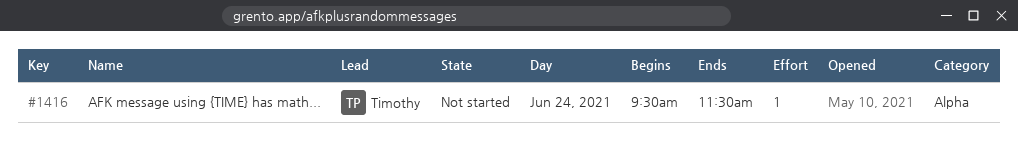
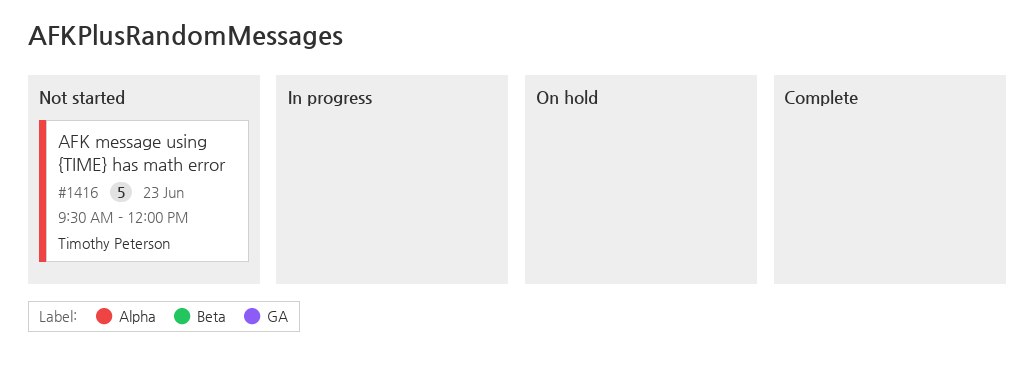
#1416, estimate: 1 -> 5
#1416, day: Jun 24 -> Jun 23
#1416, ends: 11:30 -> 12:00

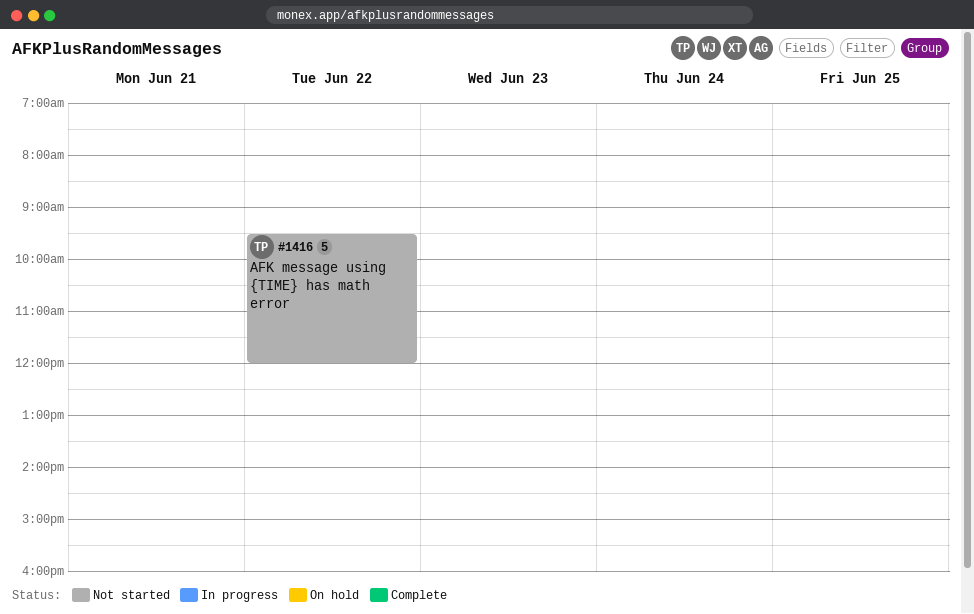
#1416, day: Jun 23 -> Jun 22

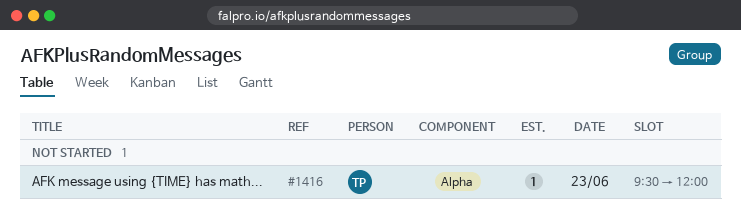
#1416, estimate: 5 -> 1
#1416, day: Jun 22 -> Jun 23

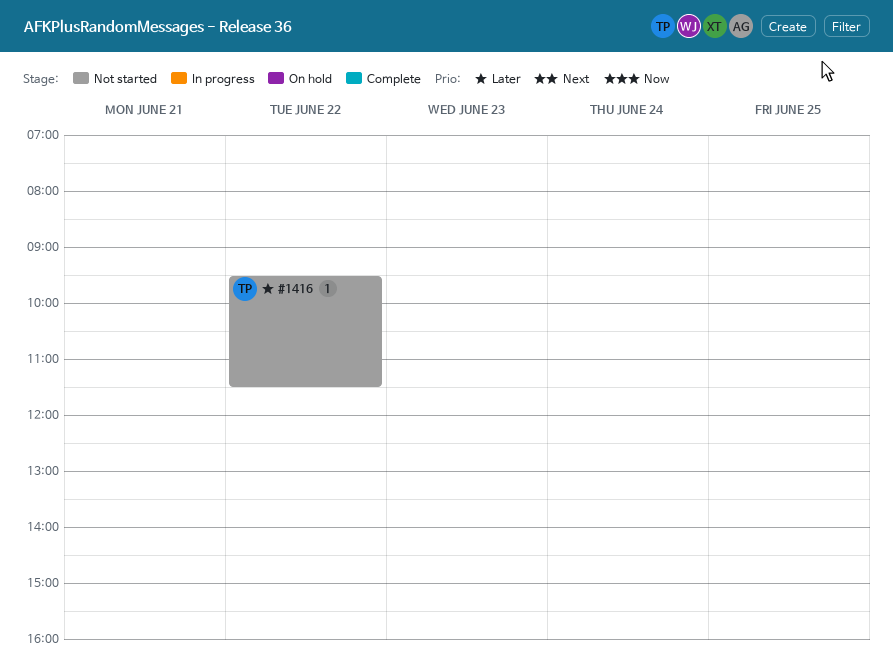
#1416, day: Jun 23 -> Jun 22
#1416, ends: 12:00 -> 11:30

